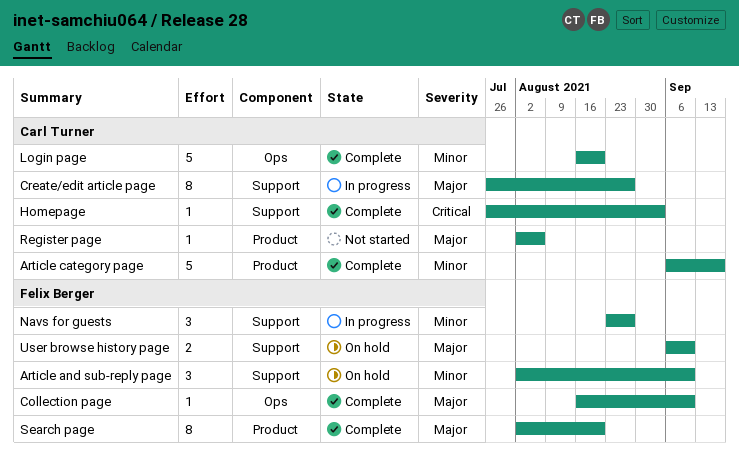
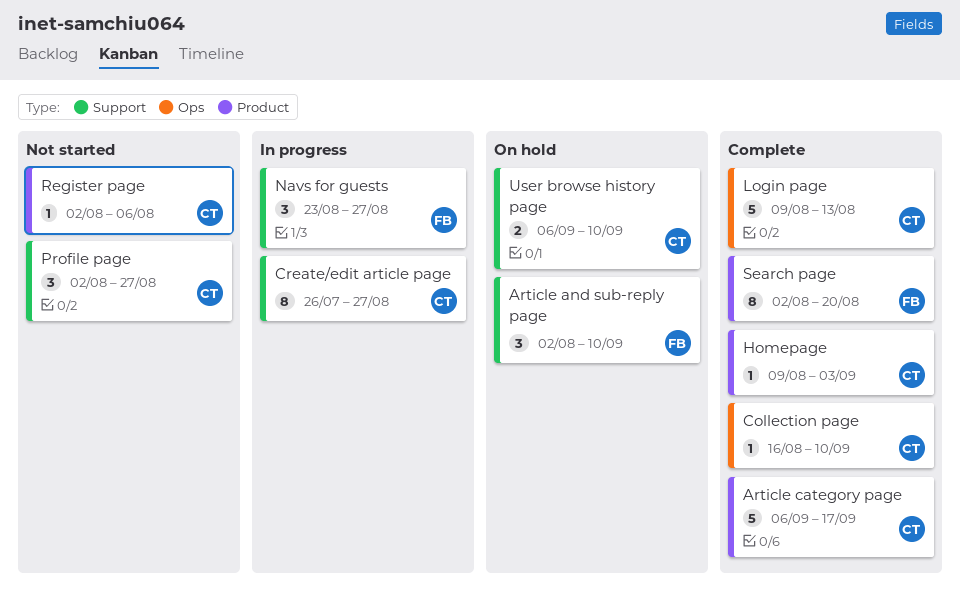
Collection page, owner: Felix Berger -> Carl Turner
Homepage, label: Support -> Product
Homepage, start: Jul 26 -> Aug 9
Login page, start: Aug 16 -> Aug 9
Login page, due: Aug 20 -> Aug 13
Profile page: none -> present
User browse history page, owner: Felix Berger -> Carl Turner

